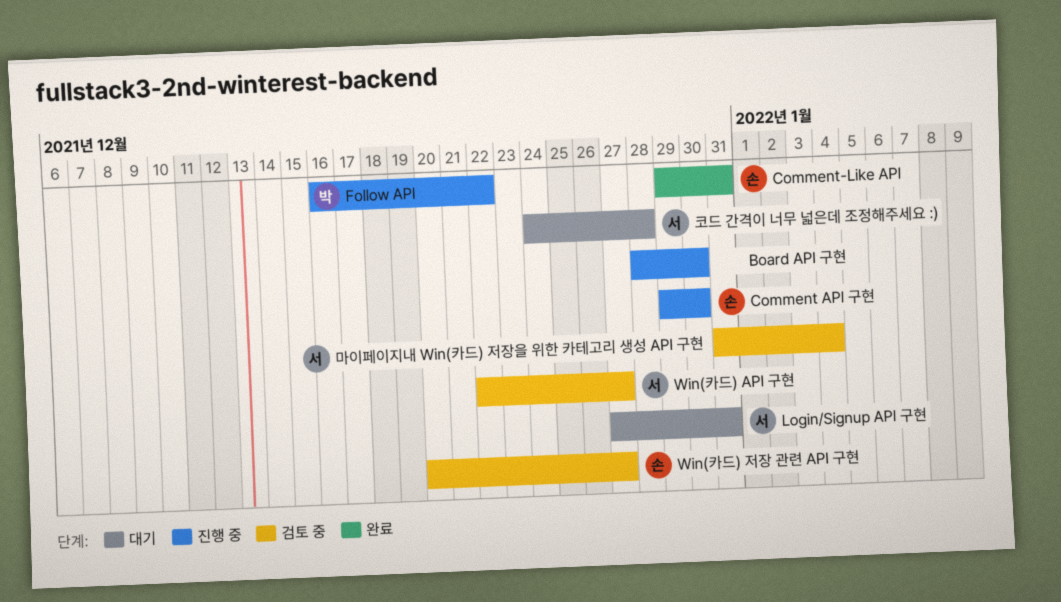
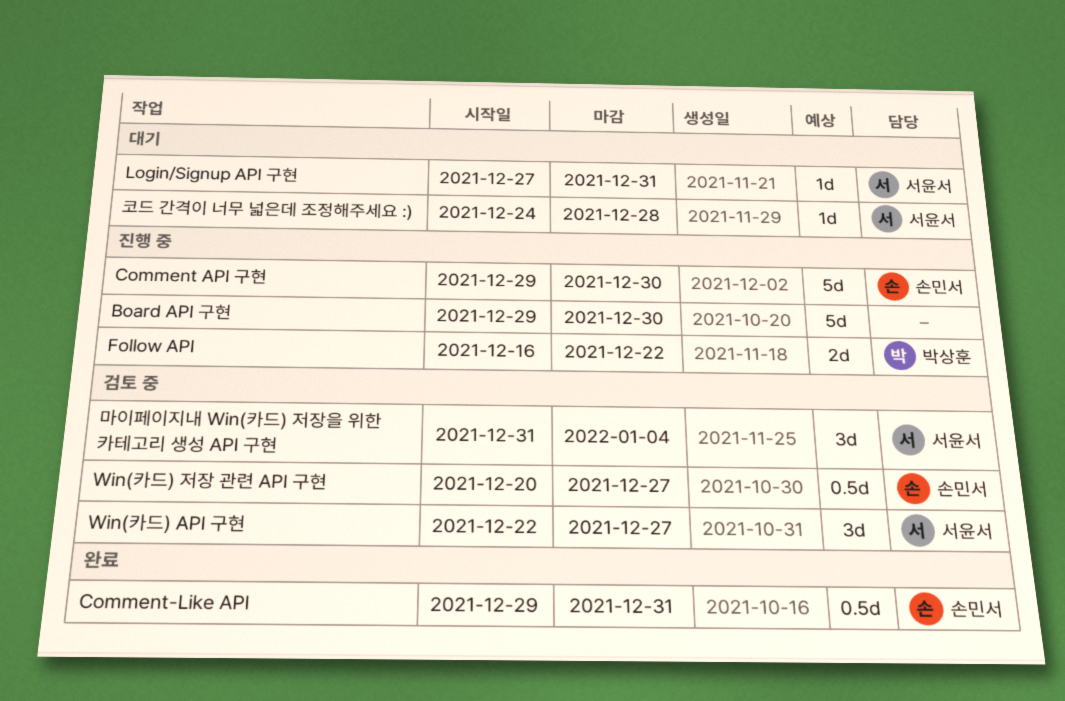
Board API 구현, start: Dec 28 -> Dec 29

